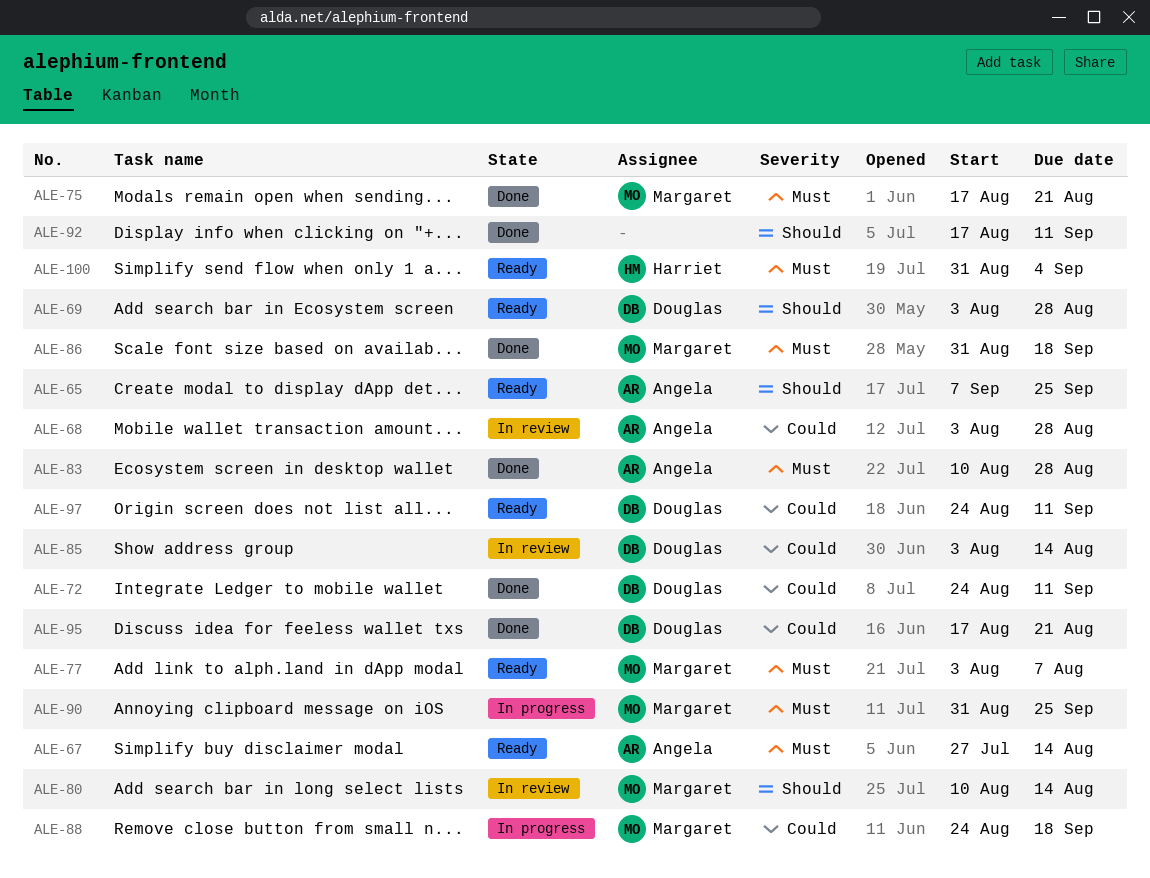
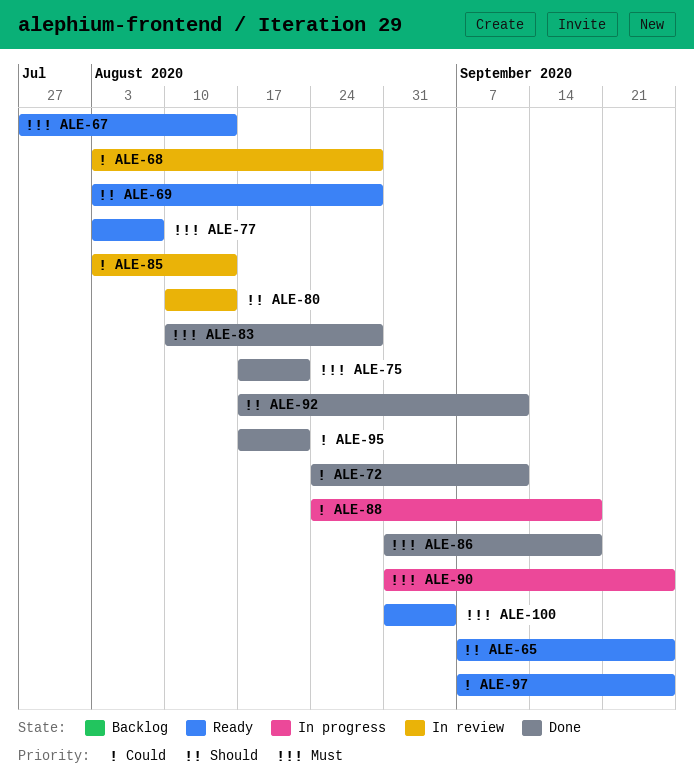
ALE-97, start: Aug 24 -> Sep 7
ALE-97, due: Sep 11 -> Sep 25

